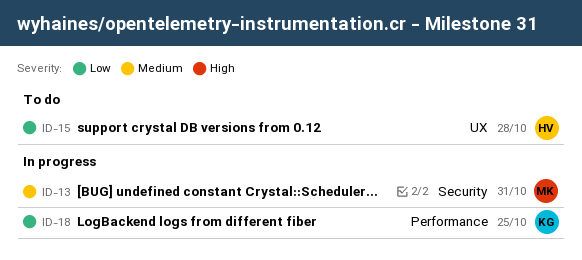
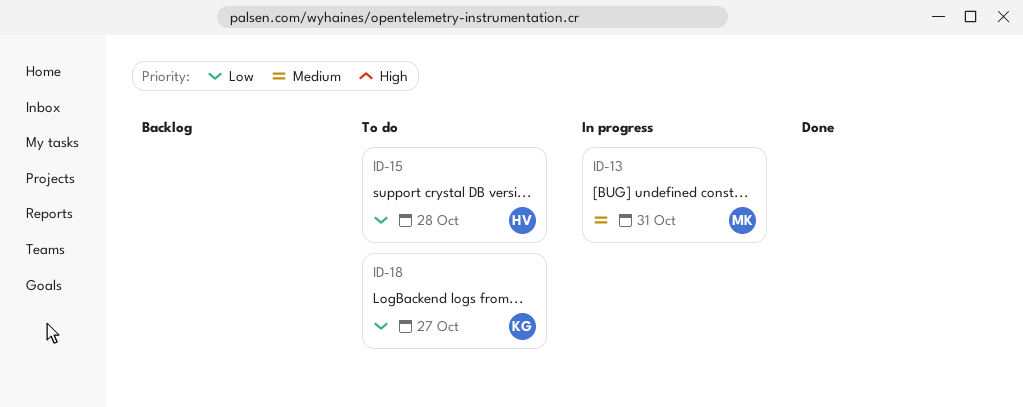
ID-18, status: In progress -> To do
ID-18, due: Oct 25 -> Oct 27

